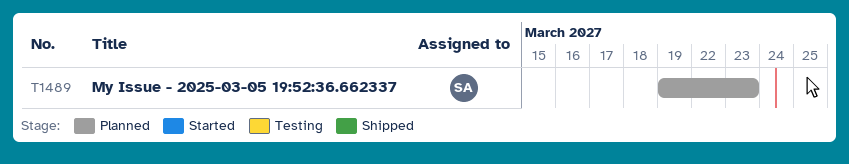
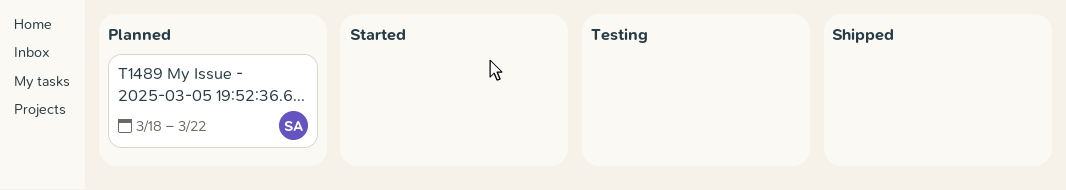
T1489, start: Mar 19 -> Mar 18
T1489, due: Mar 23 -> Mar 22

